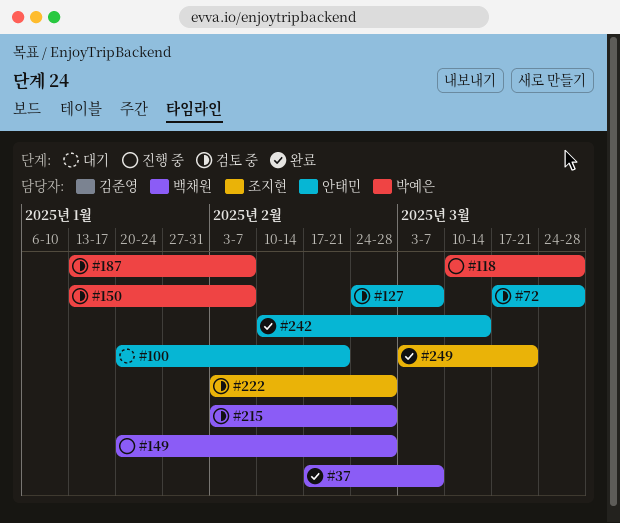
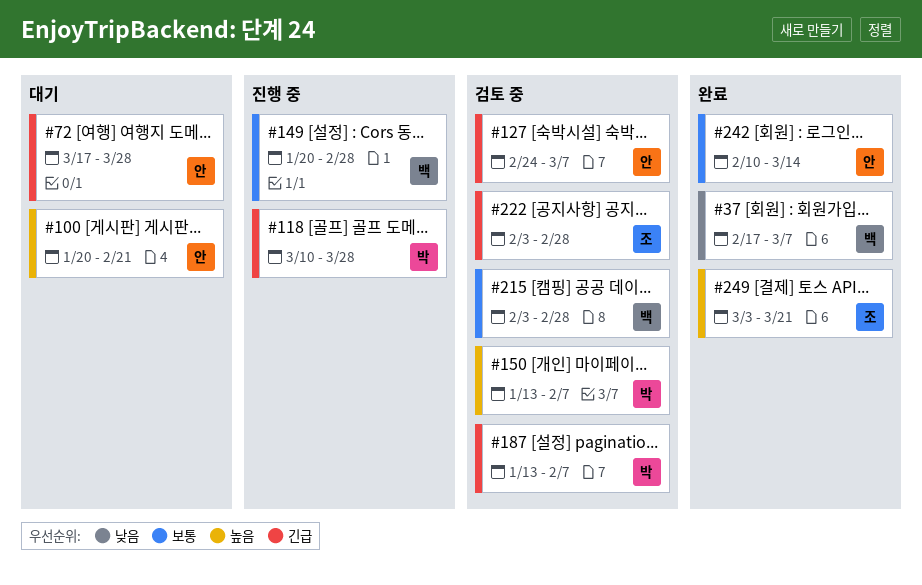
#72, status: 검토 중 -> 대기

